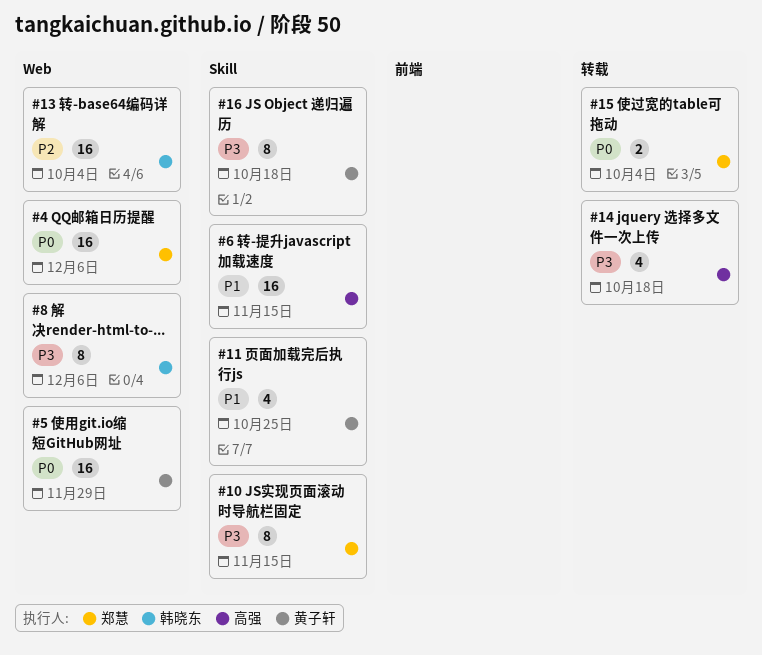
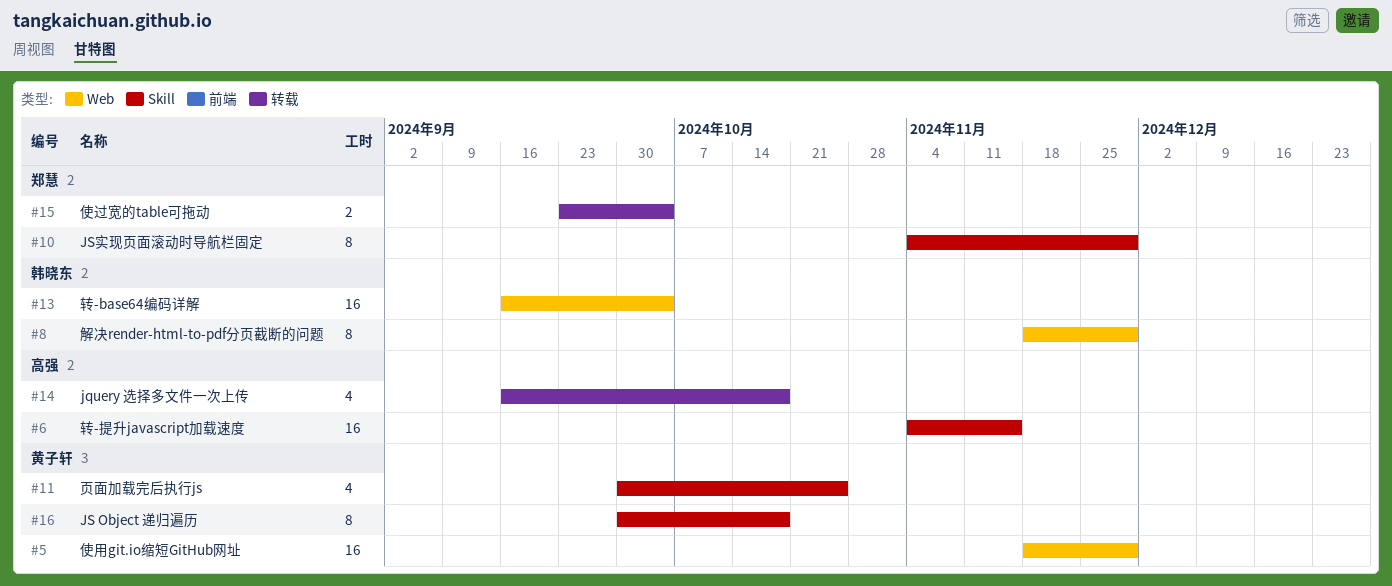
#4: present -> none
#8, due: Dec 6 -> Nov 29
#10, due: Nov 15 -> Nov 29

